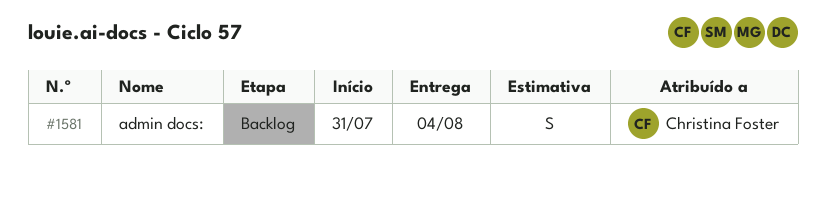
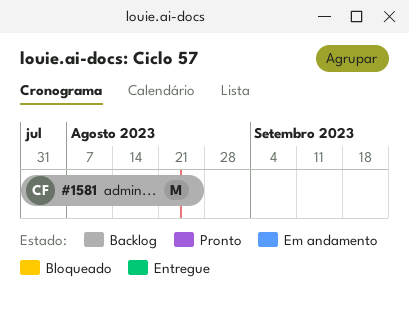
#1581, estimate: S -> M
#1581, due: Aug 4 -> Aug 25

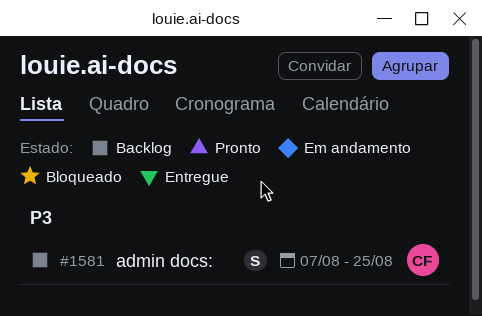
#1581, estimate: M -> S
#1581, start: Jul 31 -> Aug 7

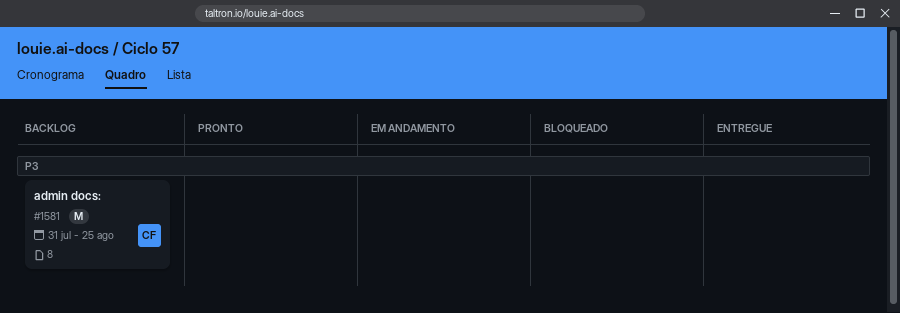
#1581, estimate: S -> M
#1581, start: Aug 7 -> Jul 31

